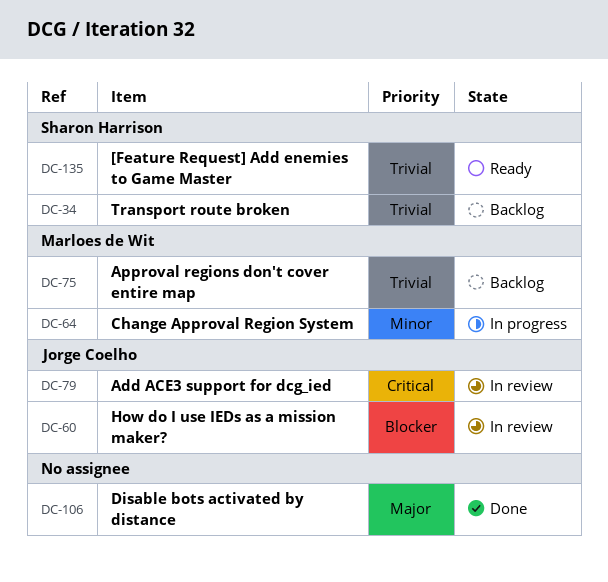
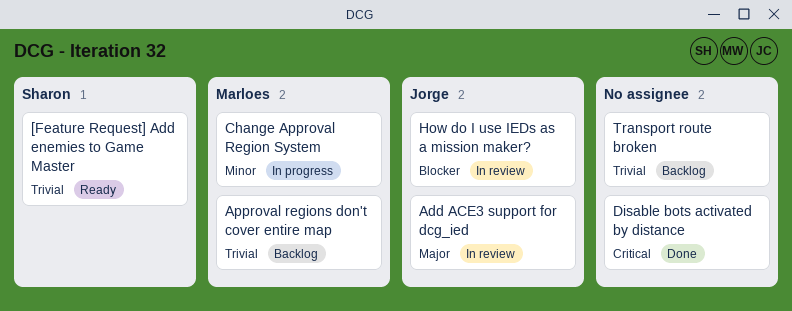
Add ACE3 support for dcg_ied, priority: Critical -> Major
Disable bots activated by distance, priority: Major -> Critical
Transport route broken, owner: Sharon Harrison -> none

